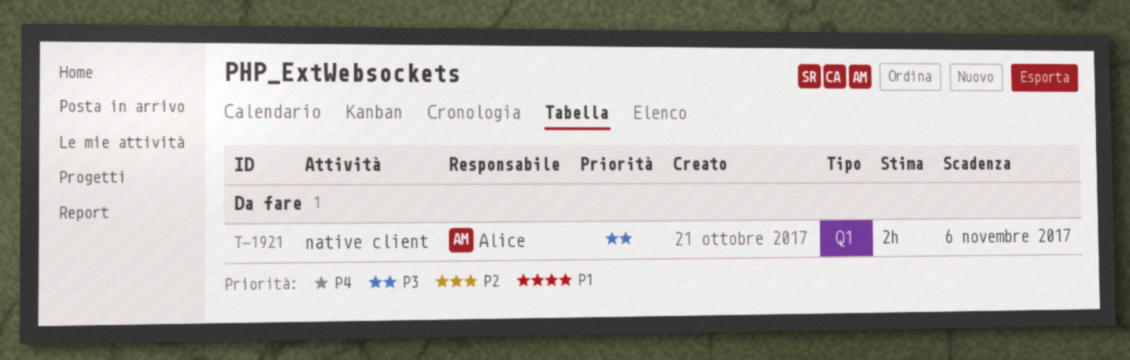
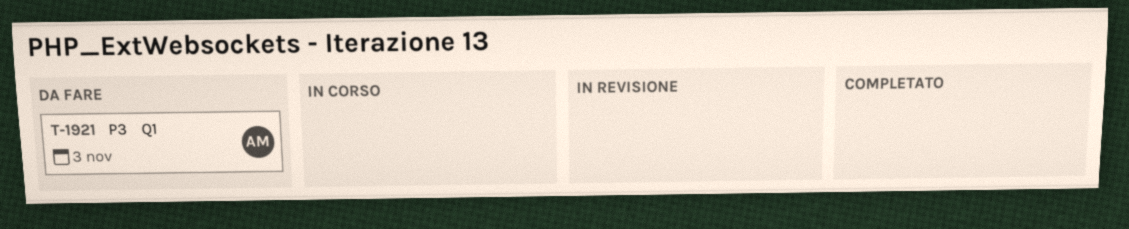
T-1921, due: Nov 6 -> Nov 3

